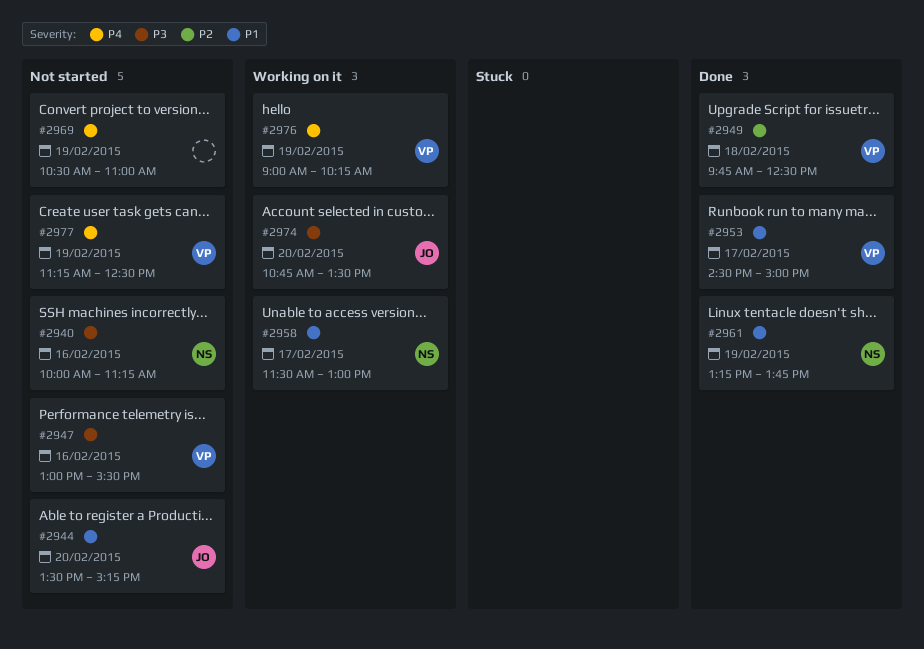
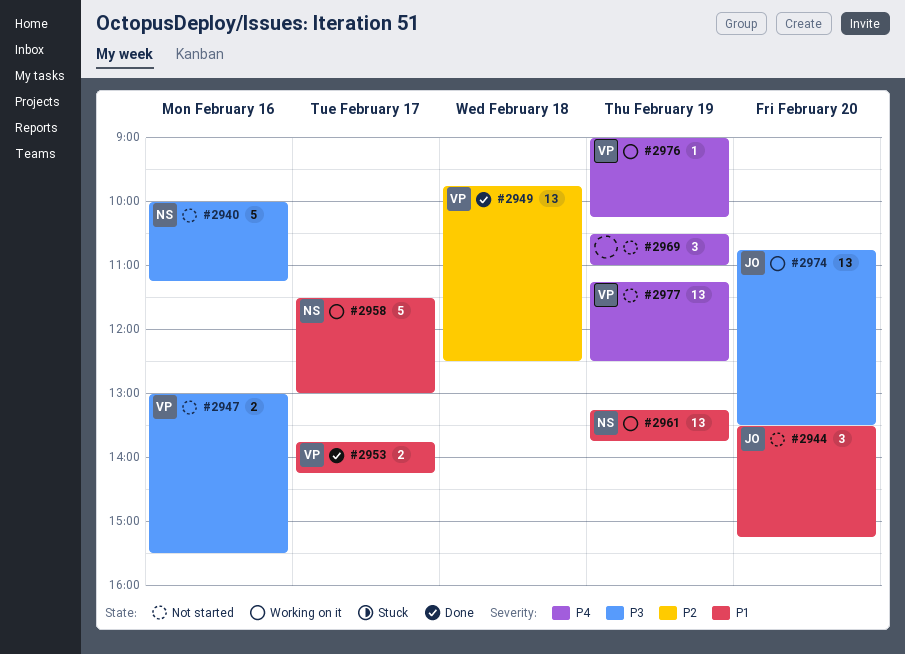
#2953, begins: 14:30 -> 13:45
#2953, ends: 15:00 -> 14:15
#2961, status: Done -> Working on it

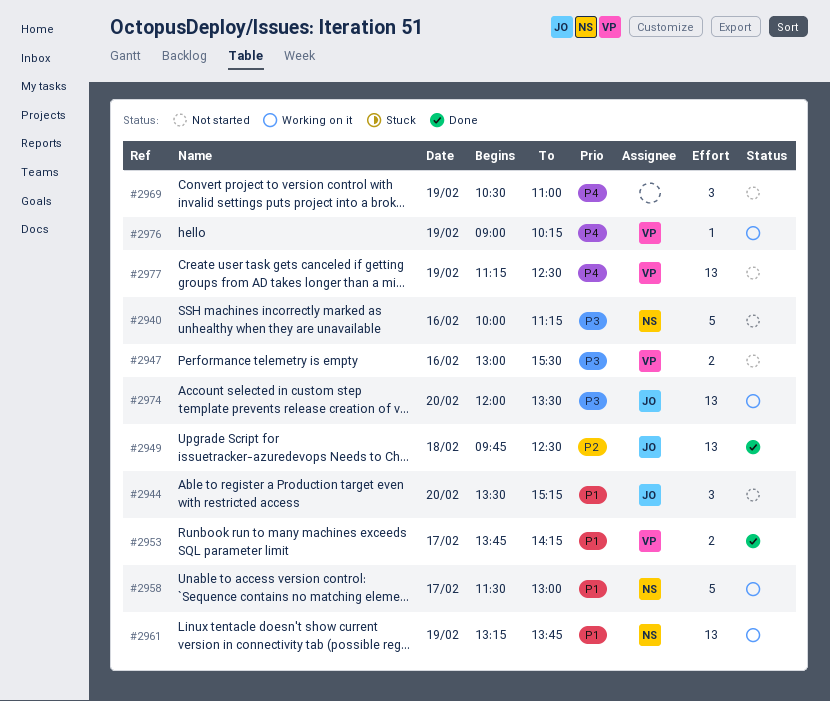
#2949, owner: VP -> JO
#2974, begins: 10:45 -> 12:00

